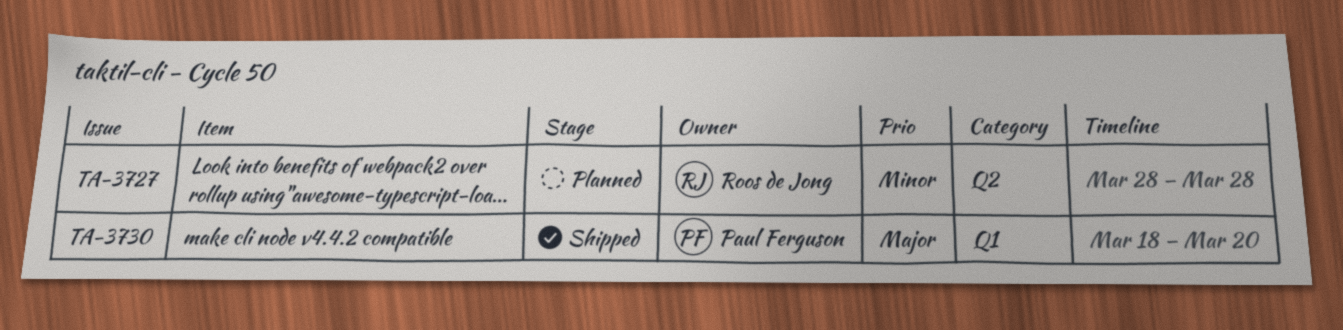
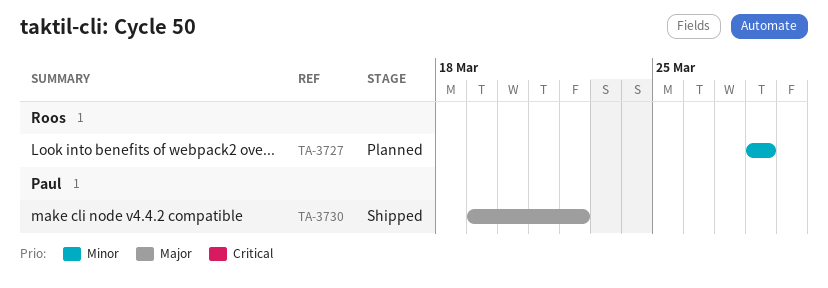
TA-3730, start: Mar 18 -> Mar 19
TA-3730, due: Mar 20 -> Mar 22

